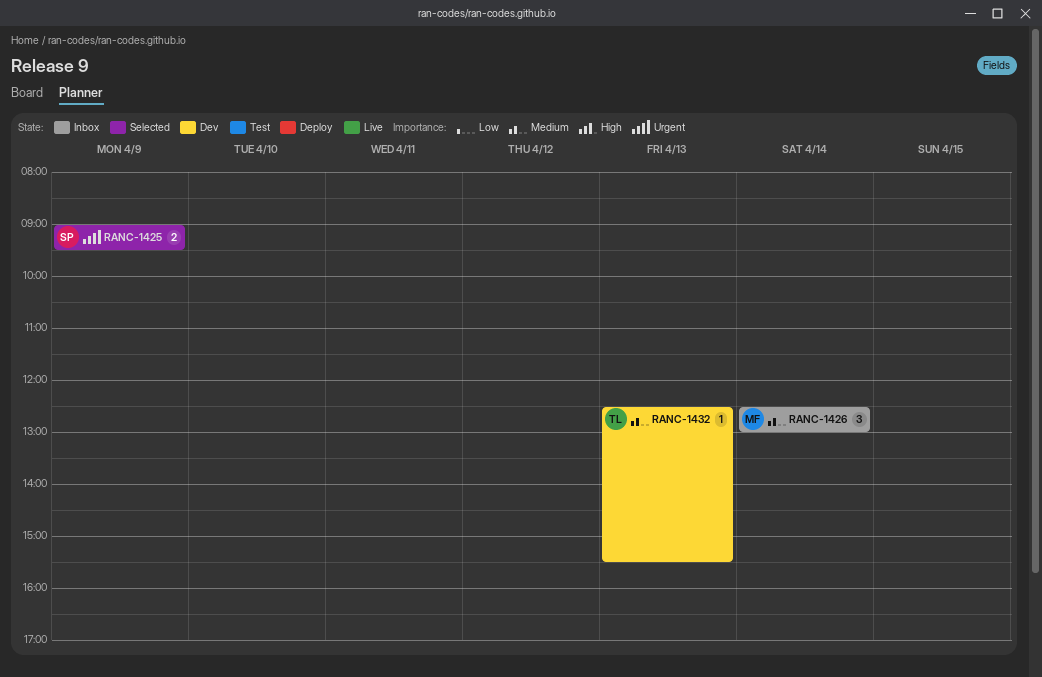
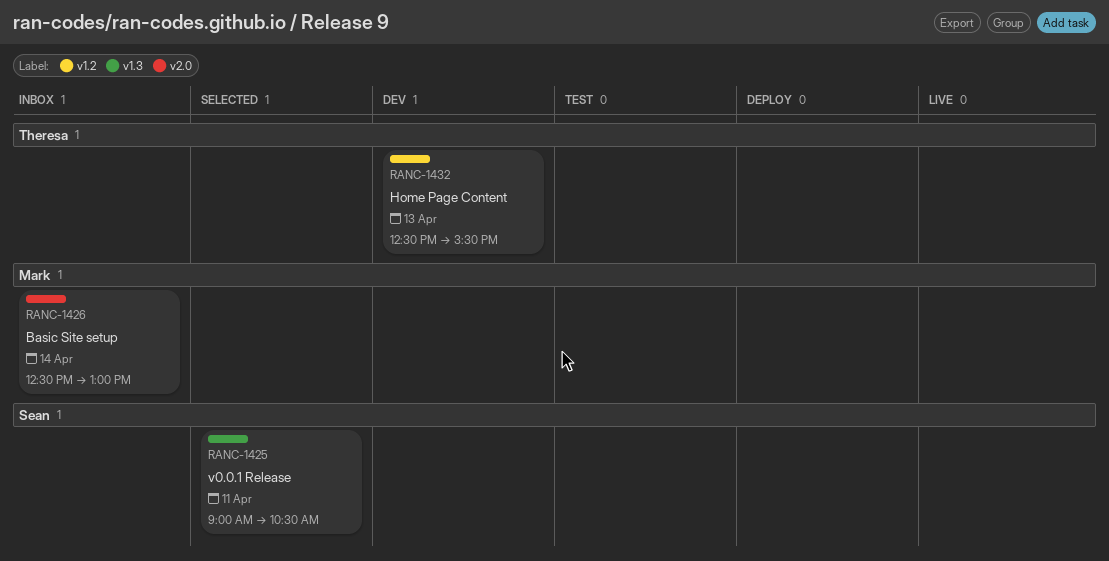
RANC-1425, day: Apr 9 -> Apr 11
RANC-1425, ends: 09:30 -> 10:30

